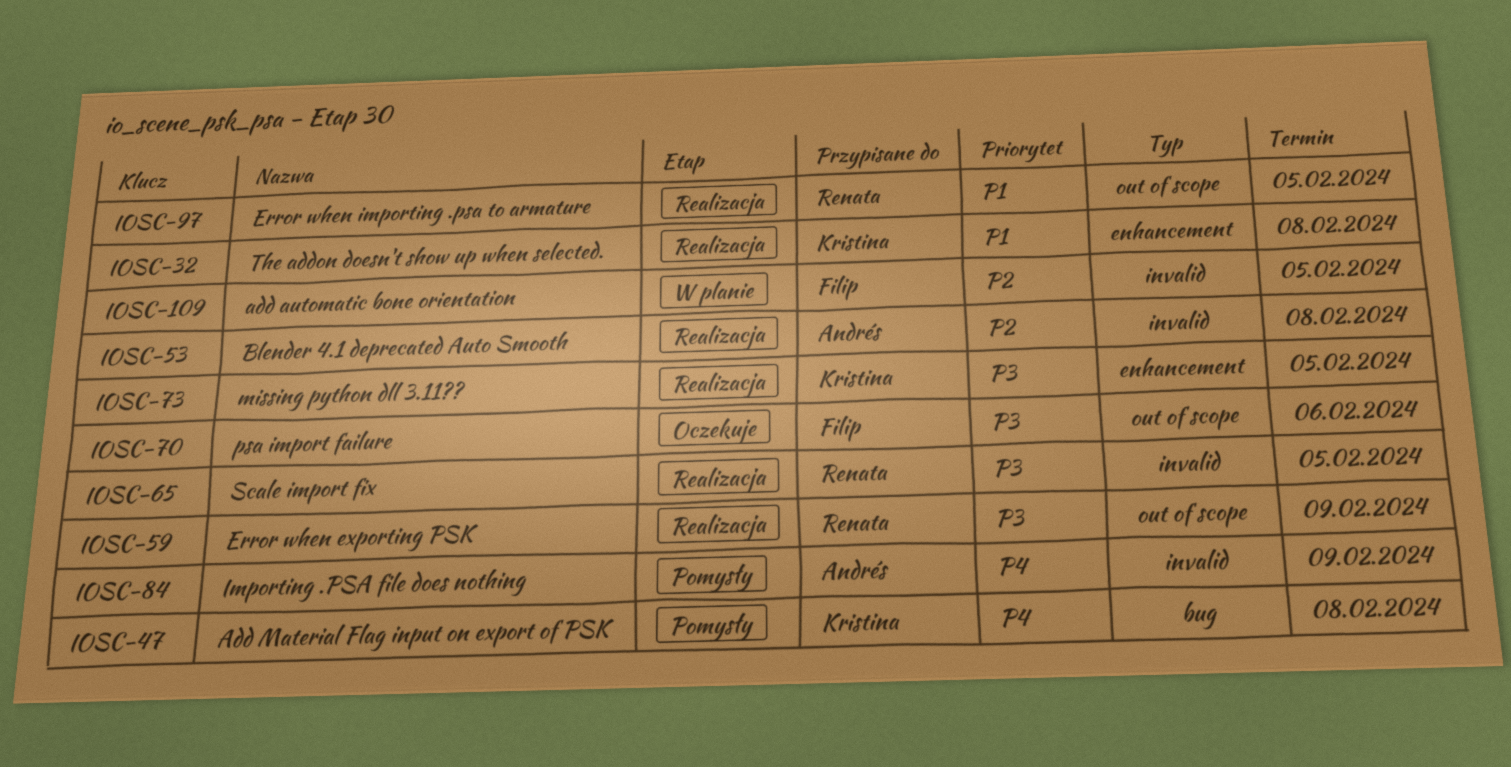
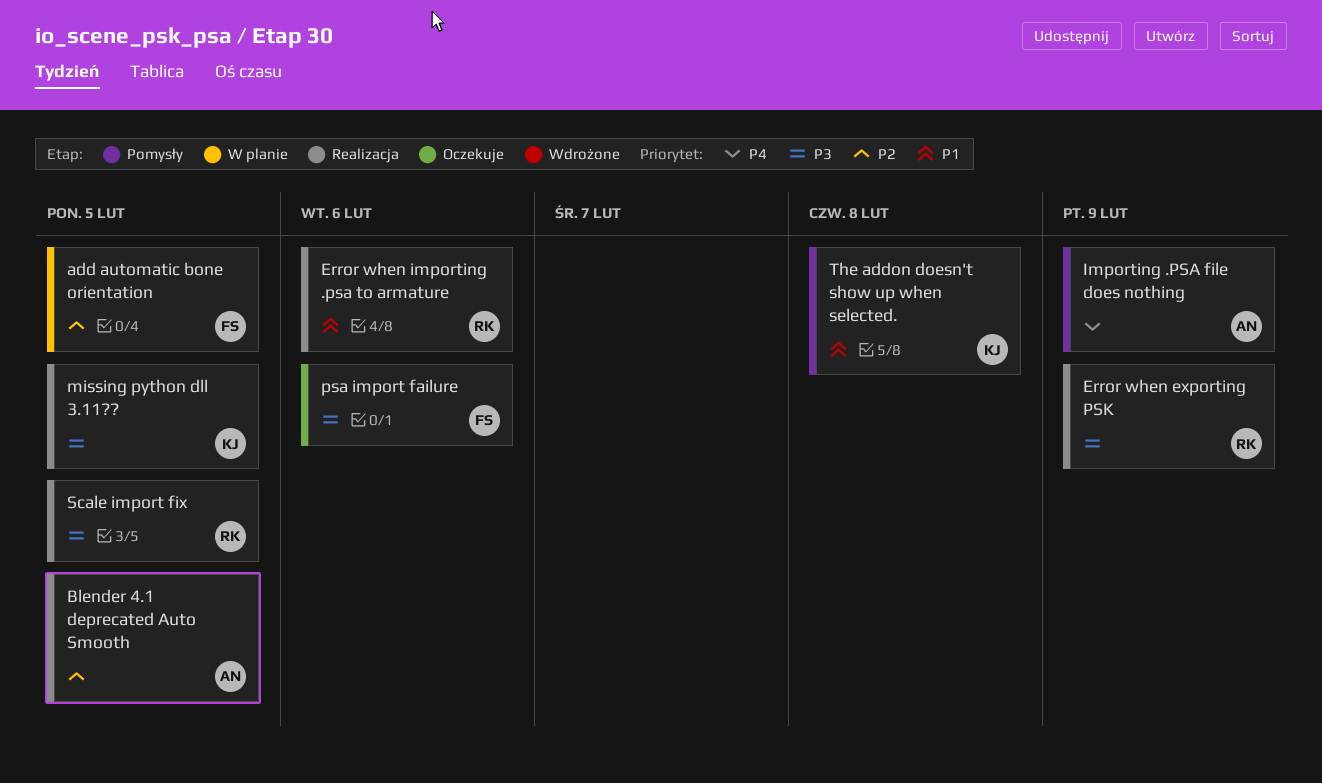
Add Material Flag input on export of PSK: present -> none
Blender 4.1 deprecated Auto Smooth, due: Feb 8 -> Feb 5
Error when importing .psa to armature, due: Feb 5 -> Feb 6
The addon doesn't show up when selected., status: Realizacja -> Pomysły

